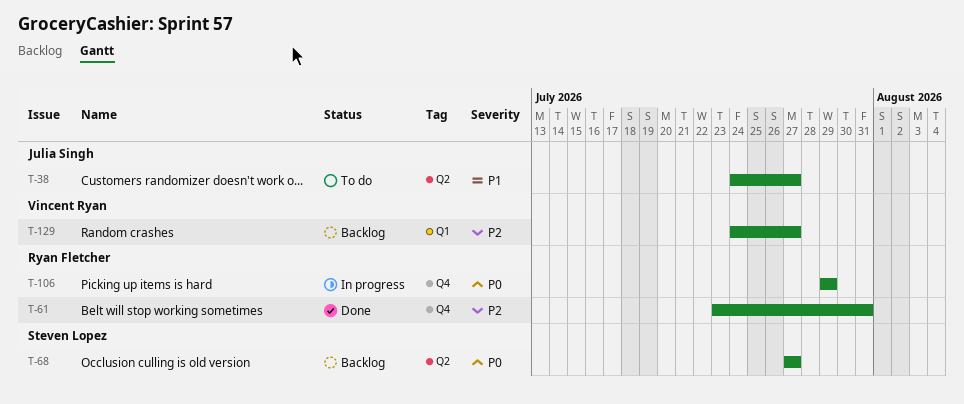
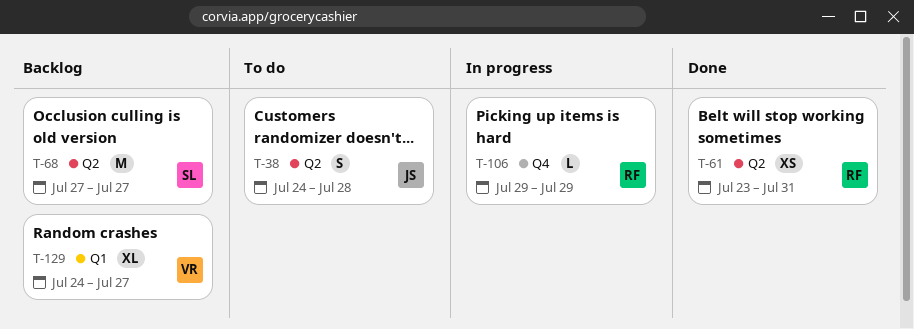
T-38, due: Jul 27 -> Jul 28
T-61, label: Q4 -> Q2

